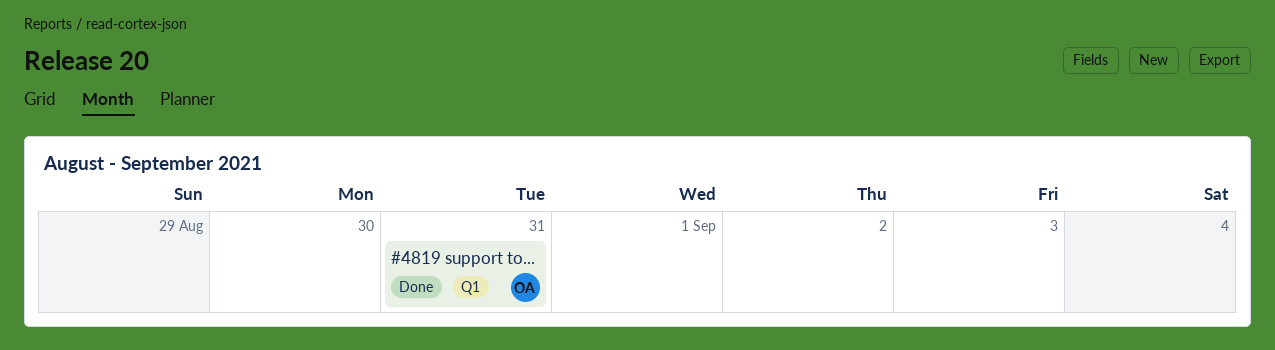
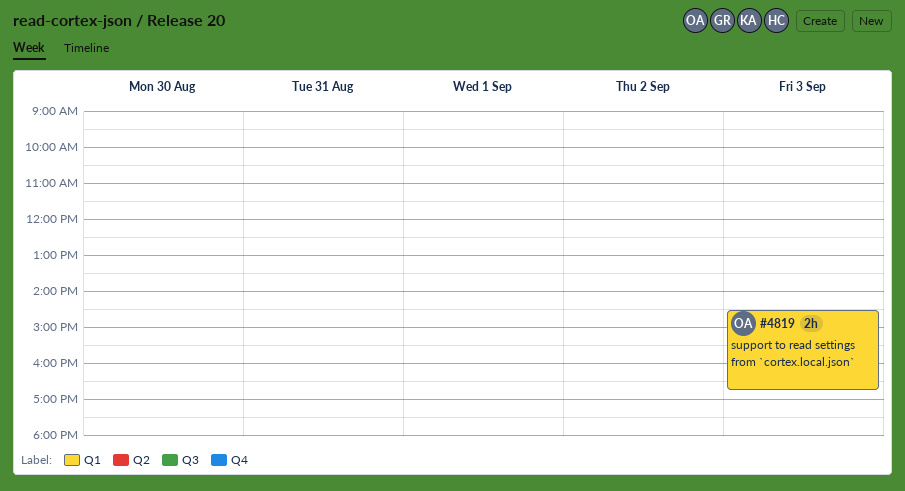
#4819, day: Aug 31 -> Sep 3

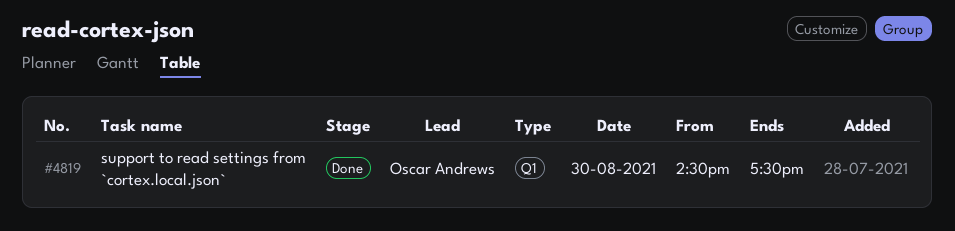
#4819, day: Sep 3 -> Aug 30
#4819, ends: 16:45 -> 17:30

